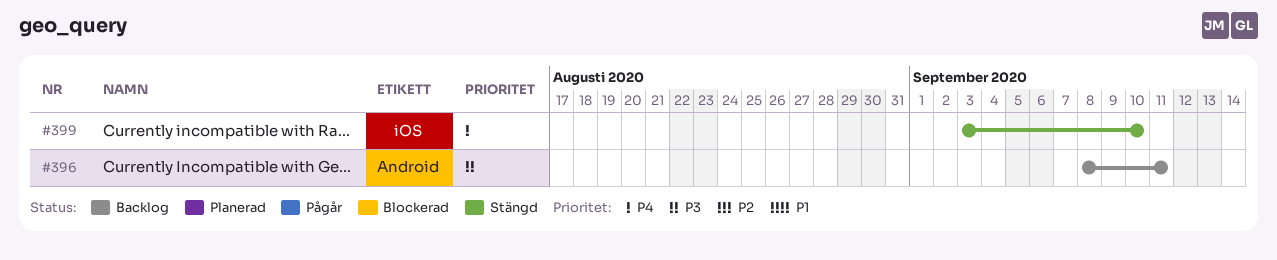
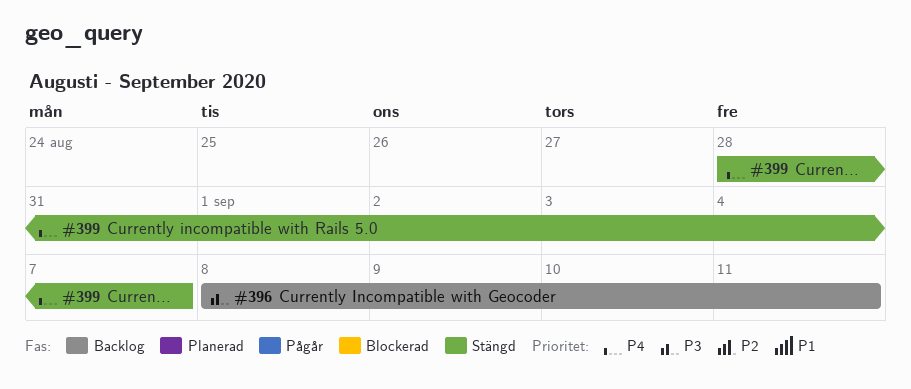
#399, start: Sep 3 -> Aug 28
#399, due: Sep 10 -> Sep 7

